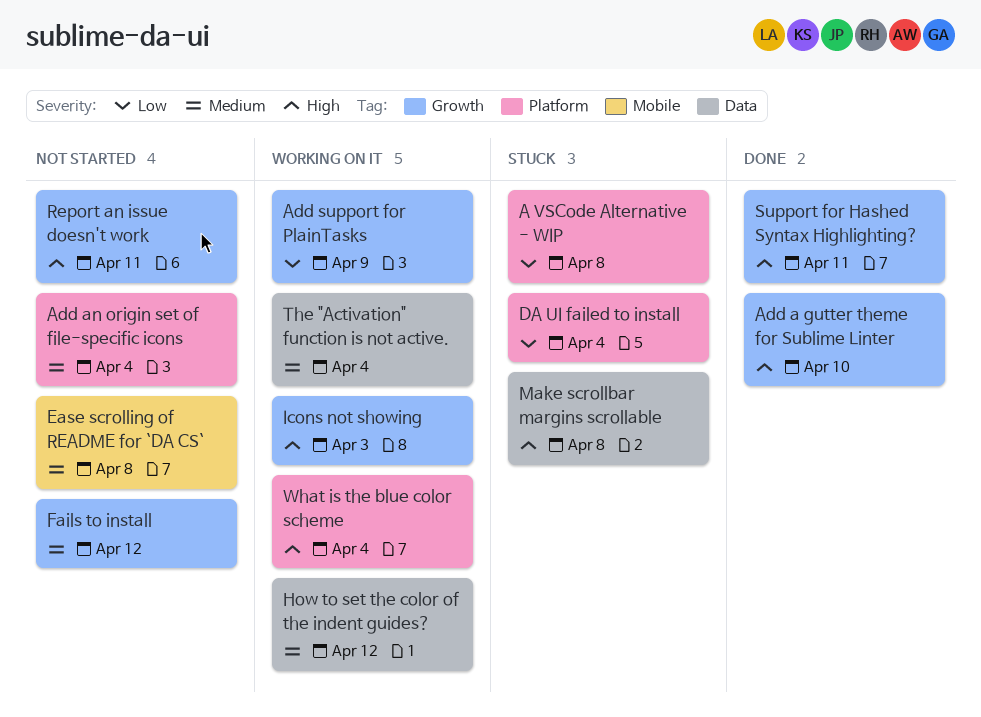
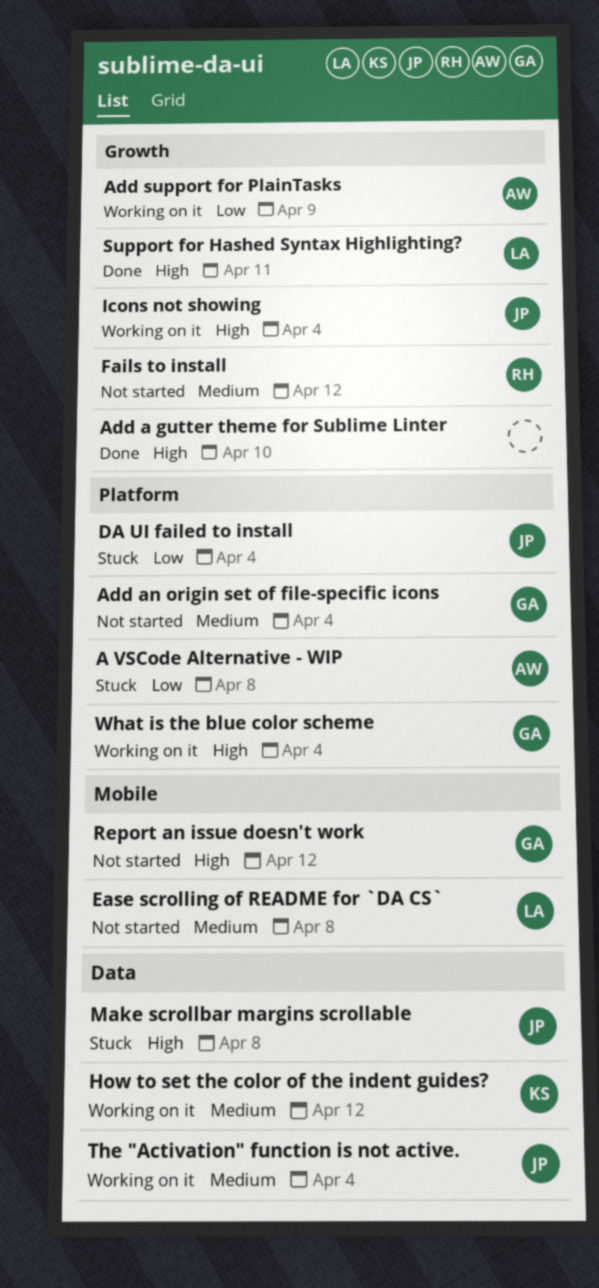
Icons not showing, due: Apr 3 -> Apr 4
Report an issue doesn't work, label: Growth -> Mobile
Report an issue doesn't work, due: Apr 11 -> Apr 12

